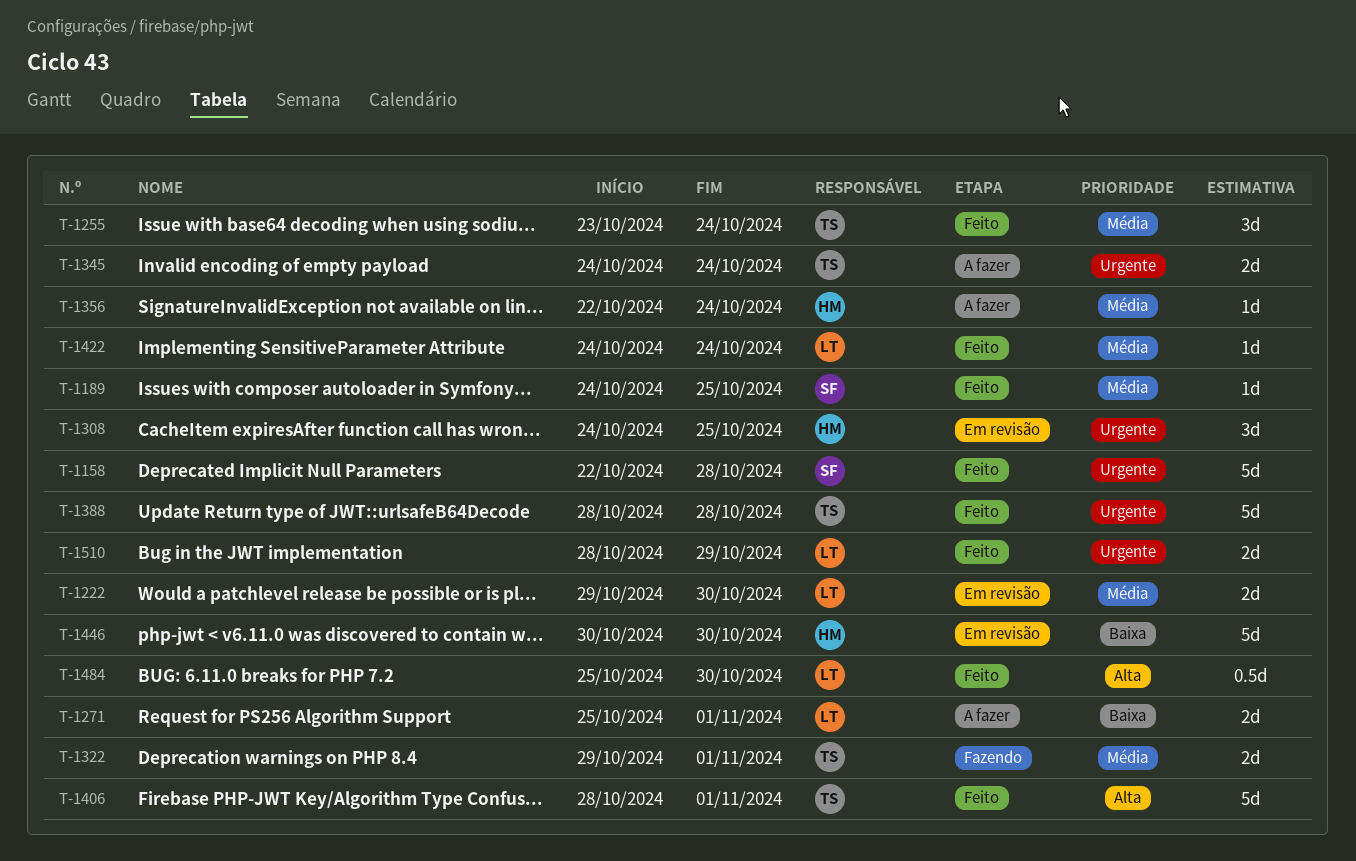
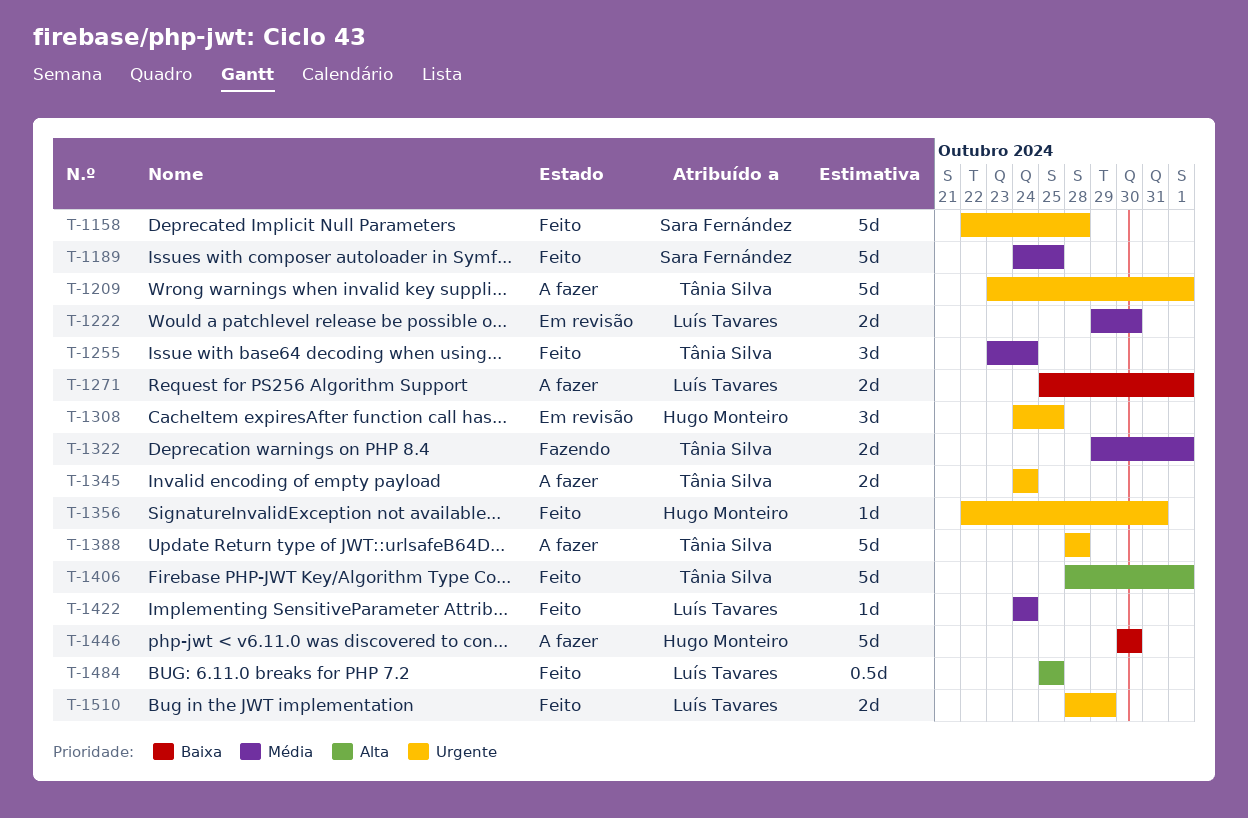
T-1189, estimate: 1d -> 5d
T-1209: none -> present
T-1356, status: A fazer -> Feito
T-1356, priority: Média -> Urgente
T-1356, due: Oct 24 -> Oct 31
T-1388, status: Feito -> A fazer
T-1446, status: Em revisão -> A fazer
T-1484, due: Oct 30 -> Oct 25

